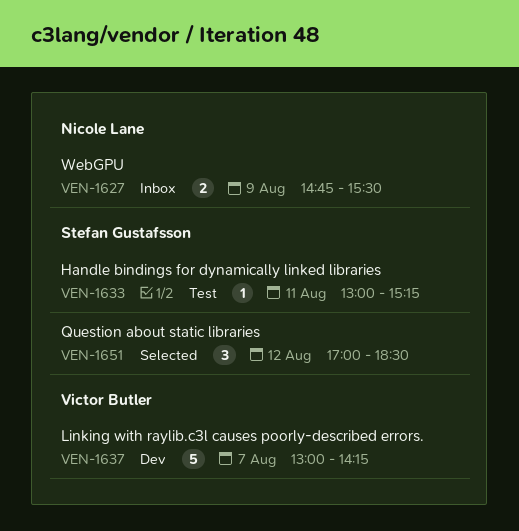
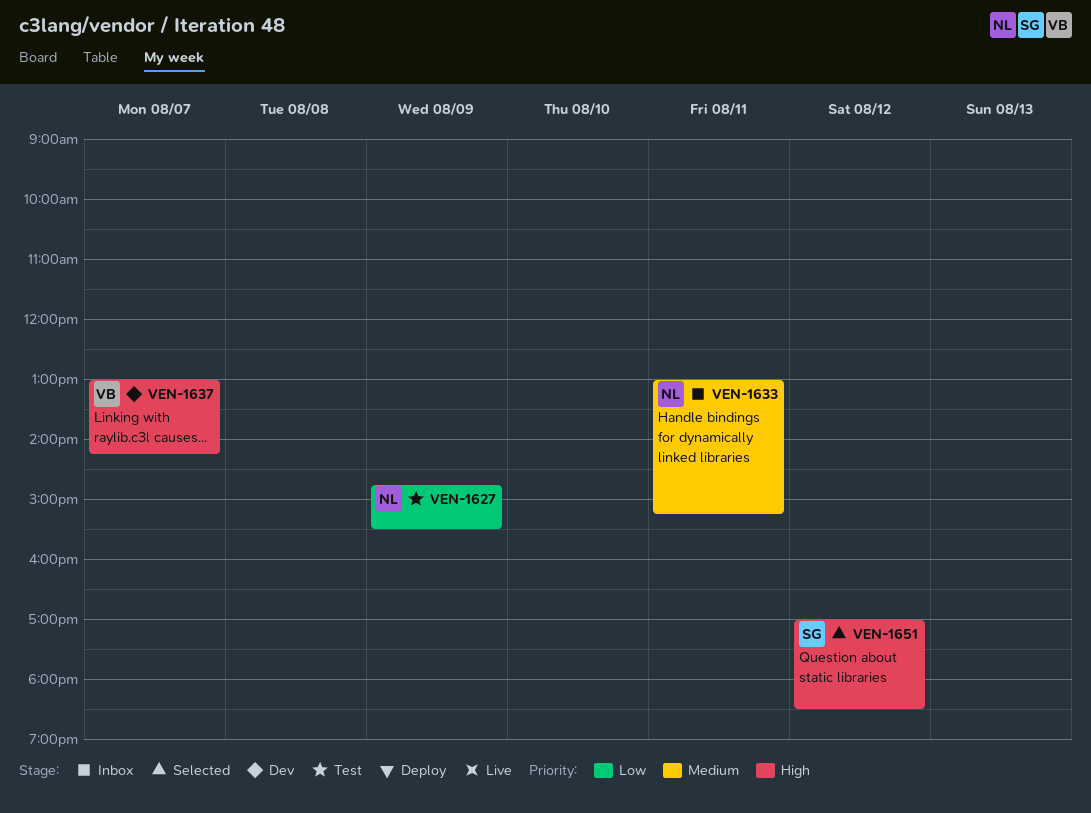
VEN-1627, status: Inbox -> Test
VEN-1633, status: Test -> Inbox
VEN-1633, owner: Stefan Gustafsson -> Nicole Lane

